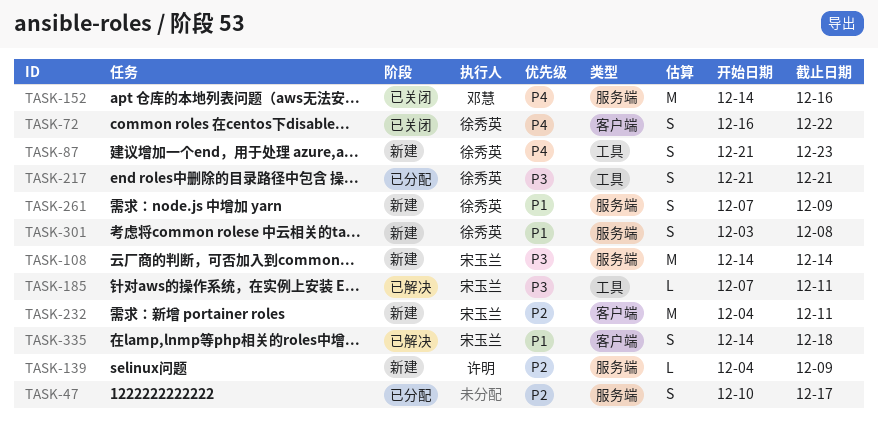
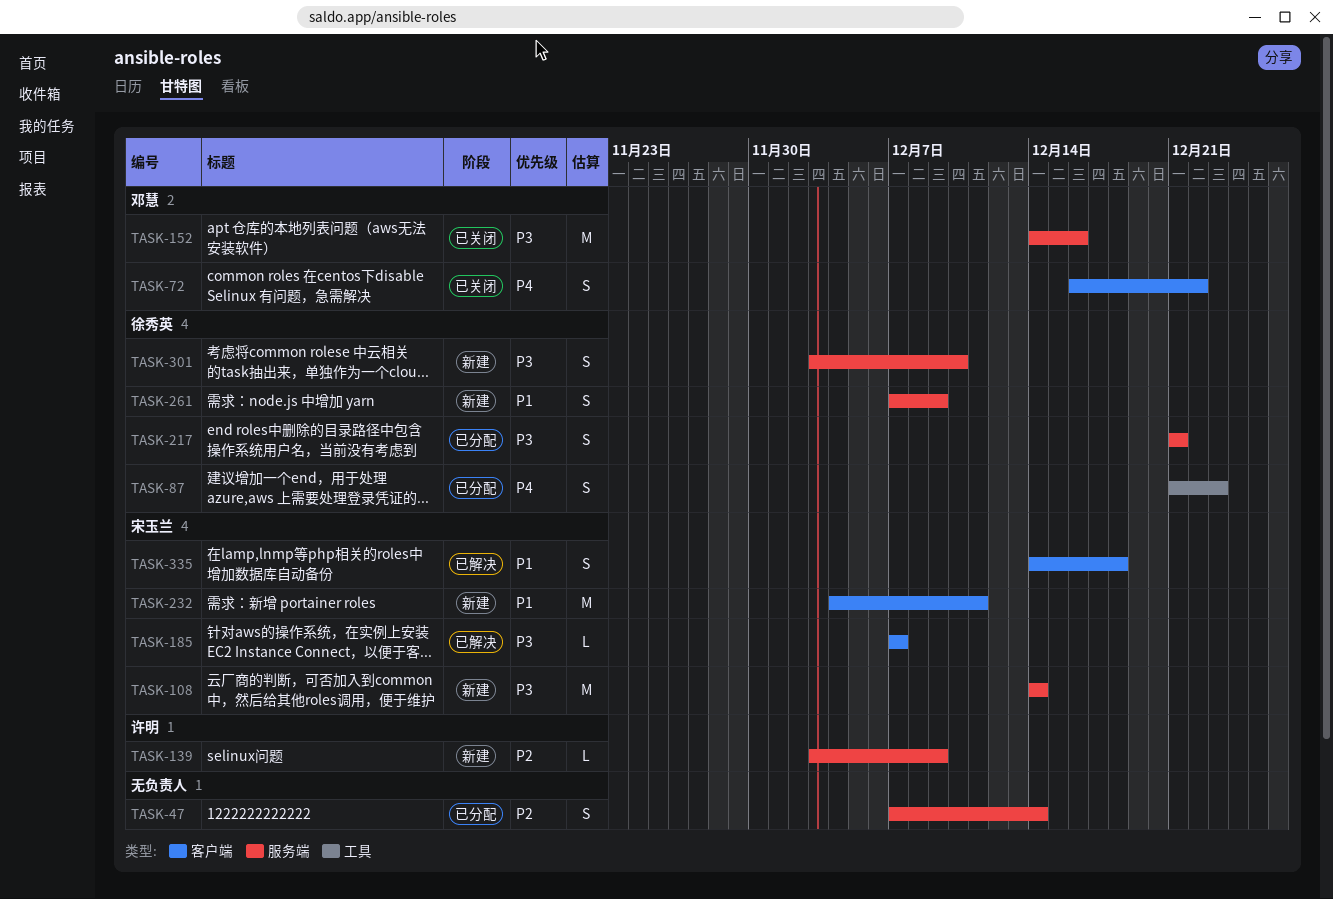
TASK-47, start: Dec 10 -> Dec 7
TASK-47, due: Dec 17 -> Dec 14
TASK-72, owner: 徐秀英 -> 邓慧
TASK-87, status: 新建 -> 已分配
TASK-139, start: Dec 4 -> Dec 3
TASK-152, priority: P4 -> P3
TASK-185, label: 工具 -> 客户端
TASK-185, due: Dec 11 -> Dec 7
TASK-217, label: 工具 -> 服务端
TASK-232, priority: P2 -> P1
TASK-301, priority: P1 -> P3
TASK-301, due: Dec 8 -> Dec 10

